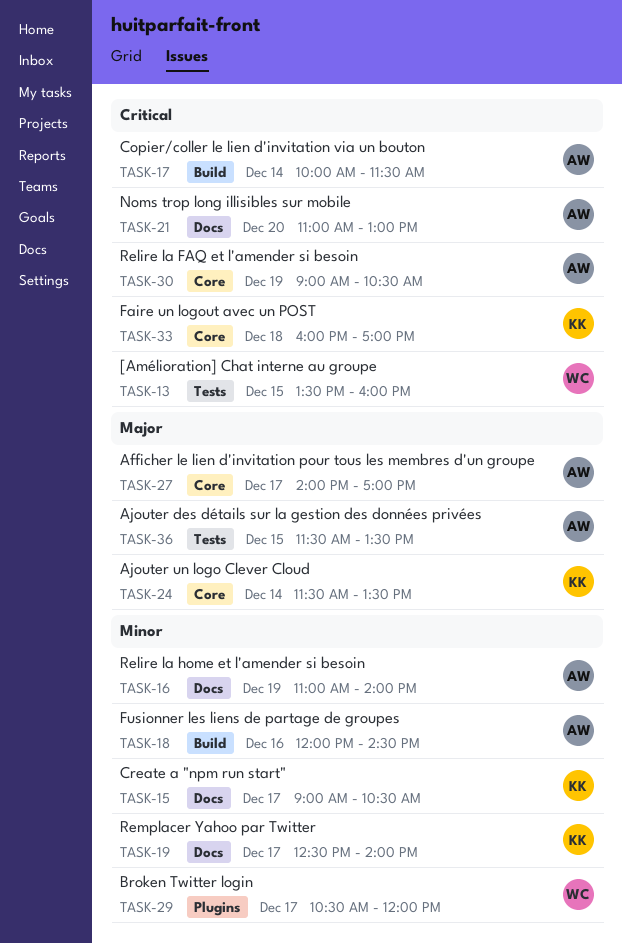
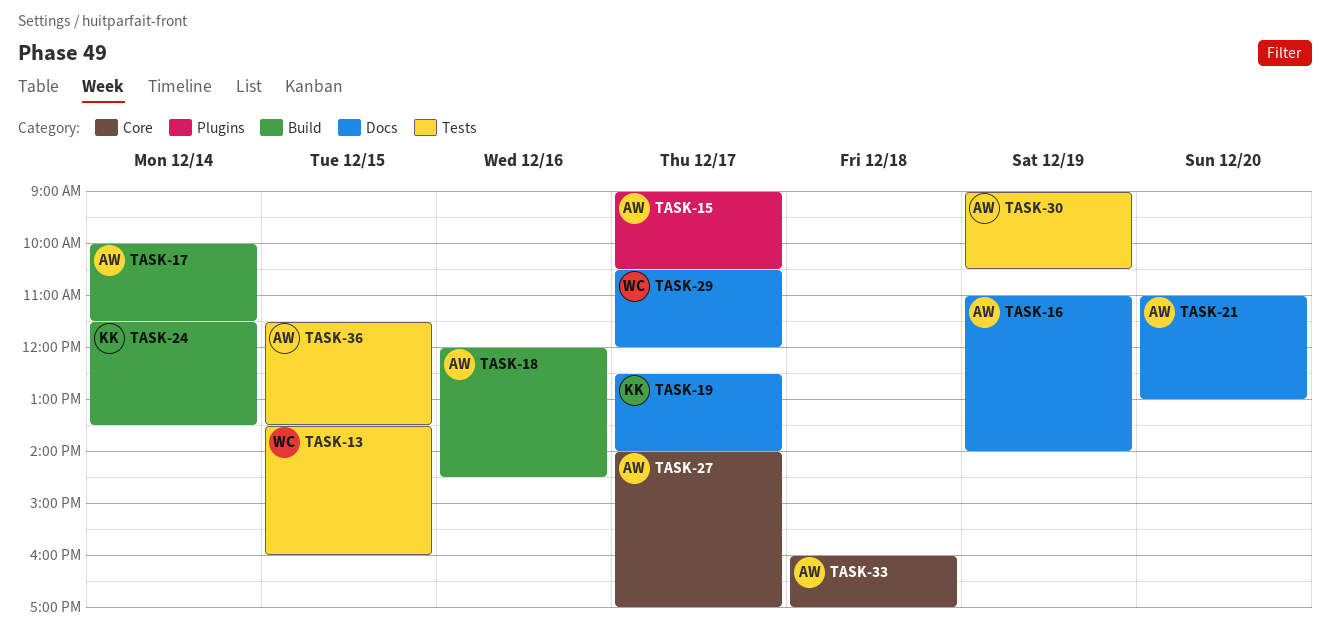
TASK-15, owner: KK -> AW
TASK-15, label: Docs -> Plugins
TASK-24, label: Core -> Build
TASK-29, label: Plugins -> Docs
TASK-30, label: Core -> Tests
TASK-33, owner: KK -> AW

